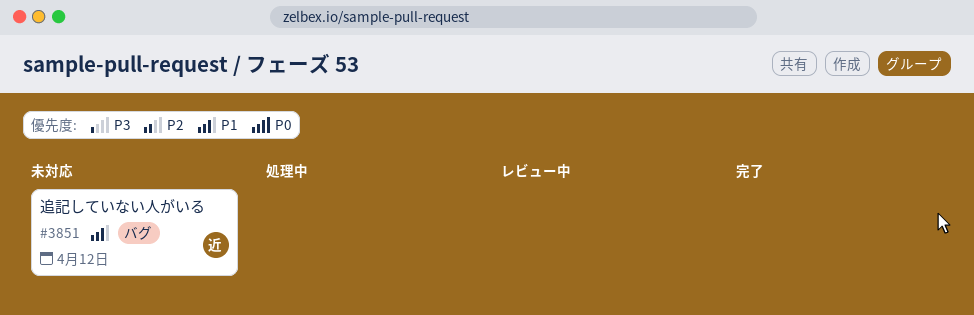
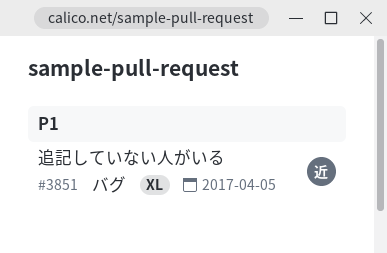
#3851, due: Apr 12 -> Apr 5

